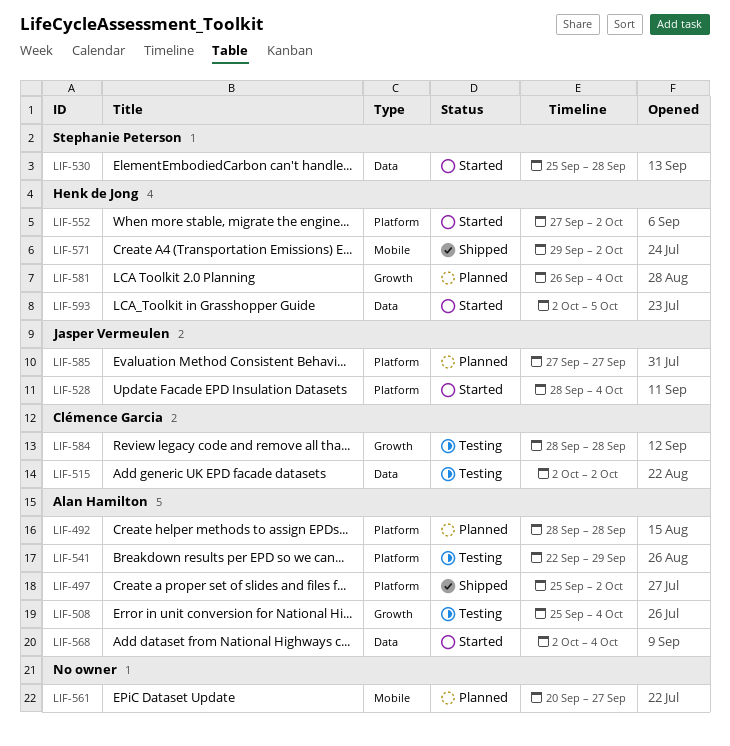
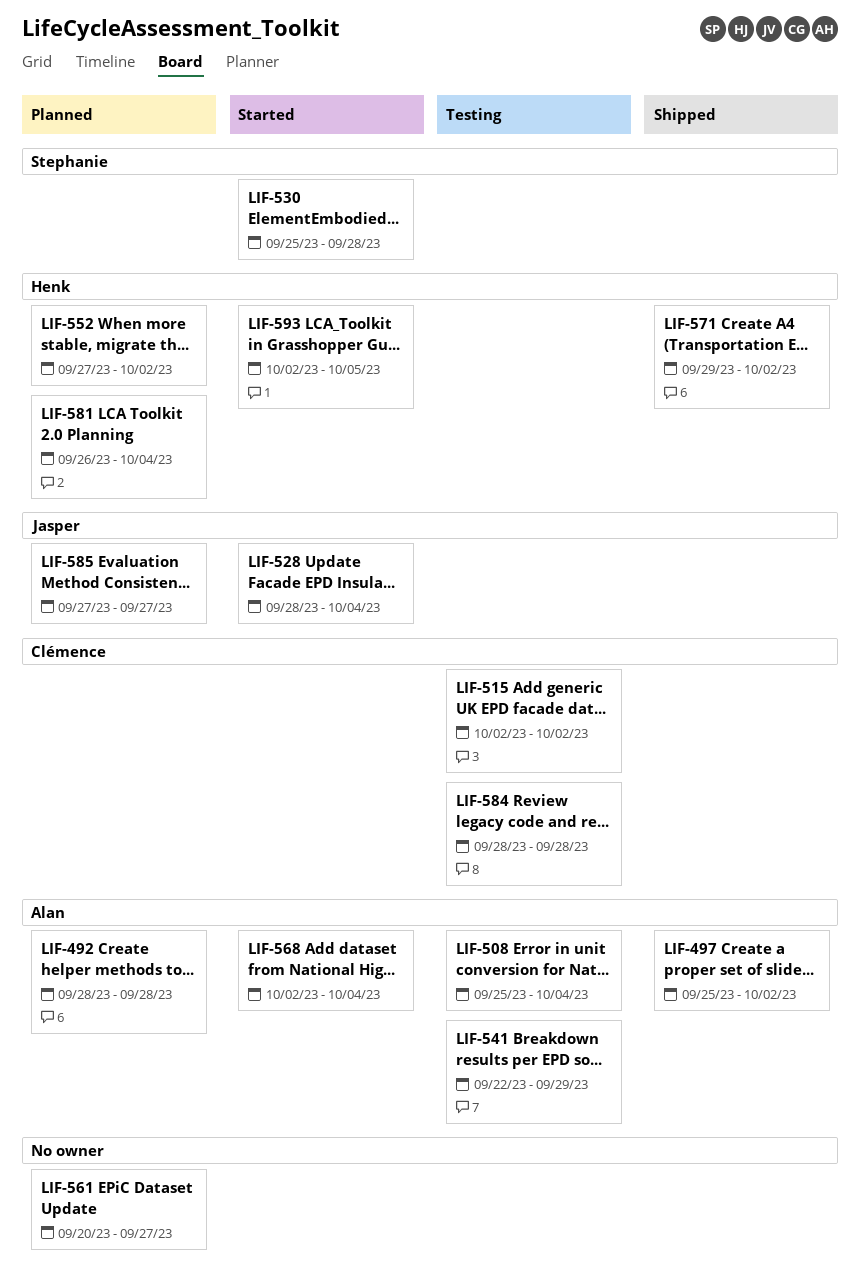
LIF-552, status: Started -> Planned

